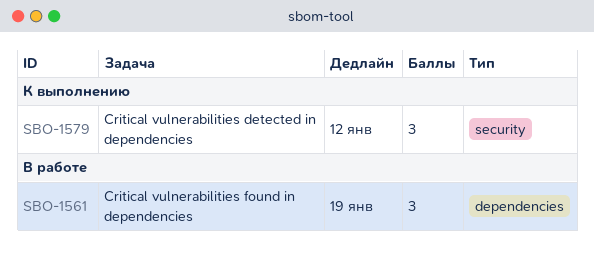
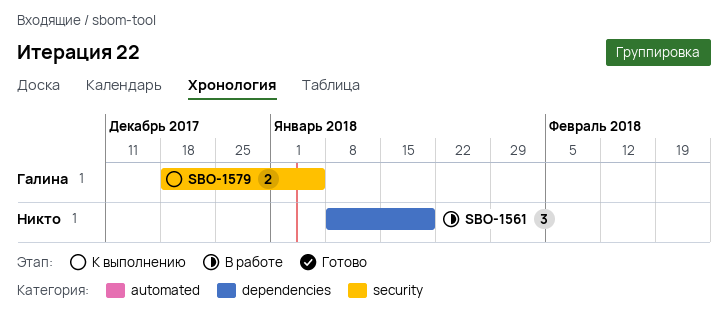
SBO-1579, estimate: 3 -> 2
SBO-1579, due: Jan 12 -> Jan 5

